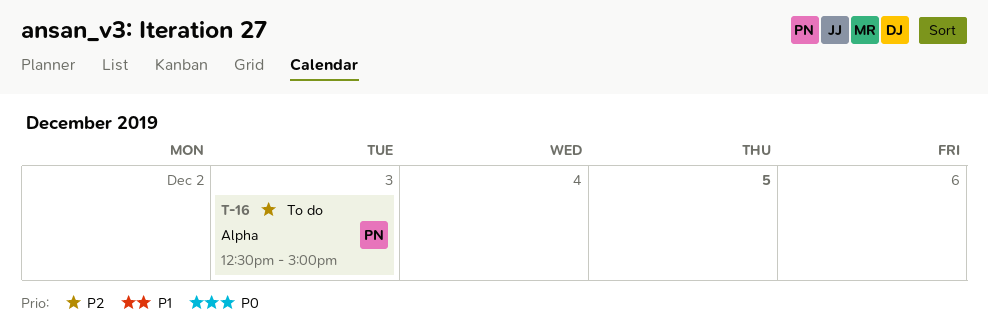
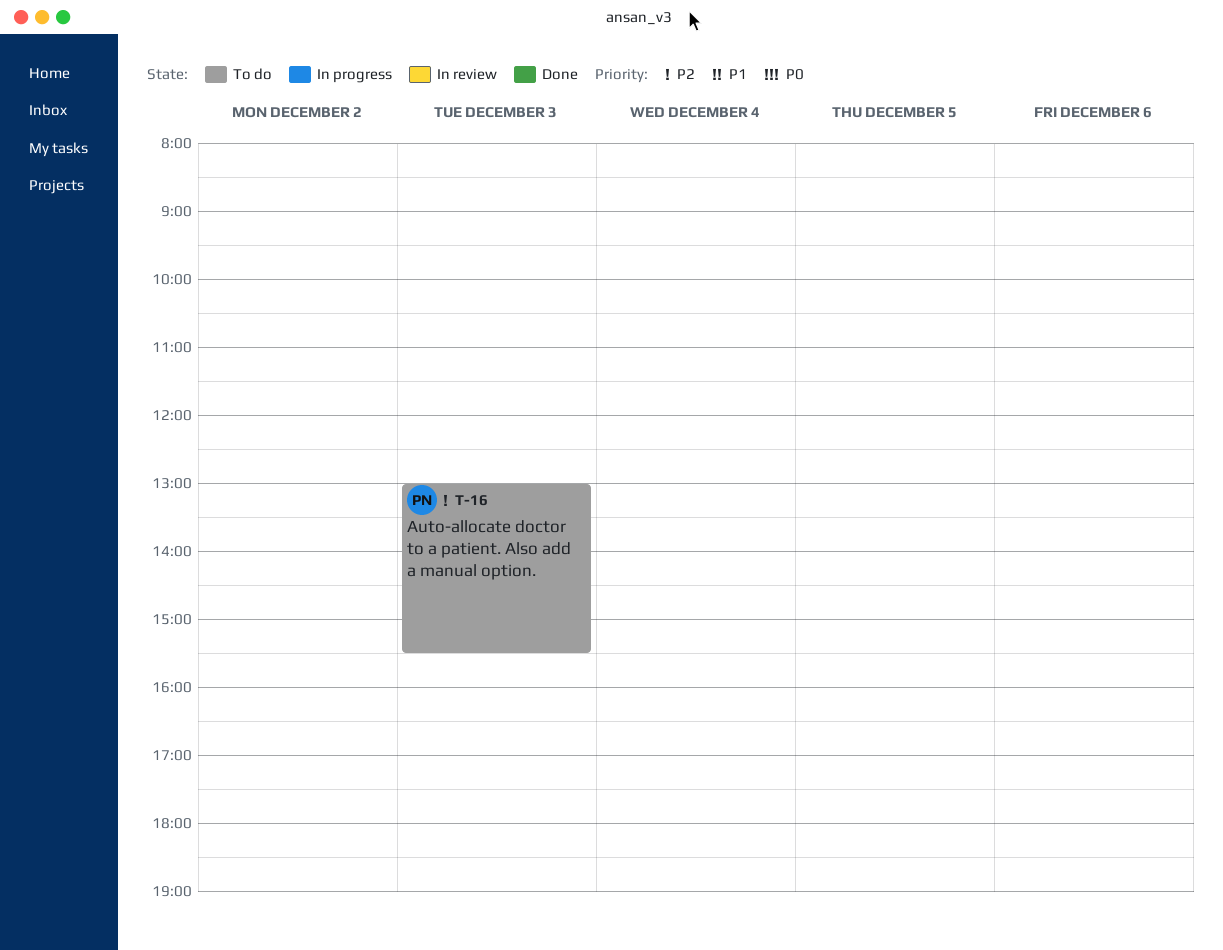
T-16, begins: 12:30 -> 13:00
T-16, ends: 15:00 -> 15:30

